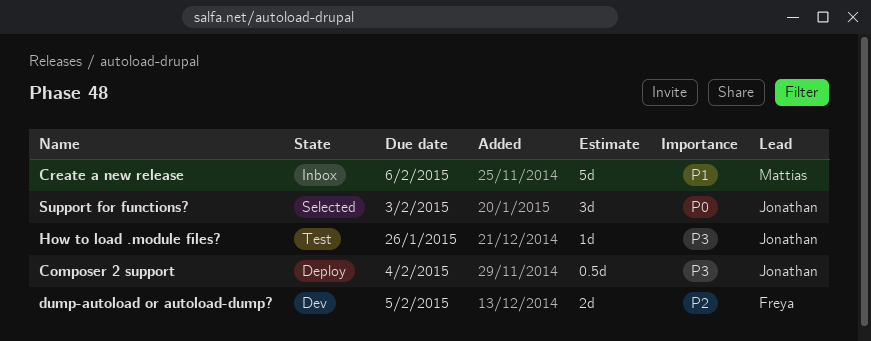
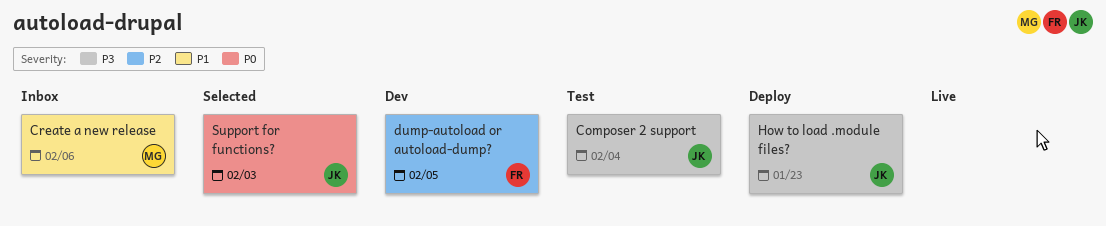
Composer 2 support, status: Deploy -> Test
How to load .module files?, status: Test -> Deploy
How to load .module files?, due: Jan 26 -> Jan 23

